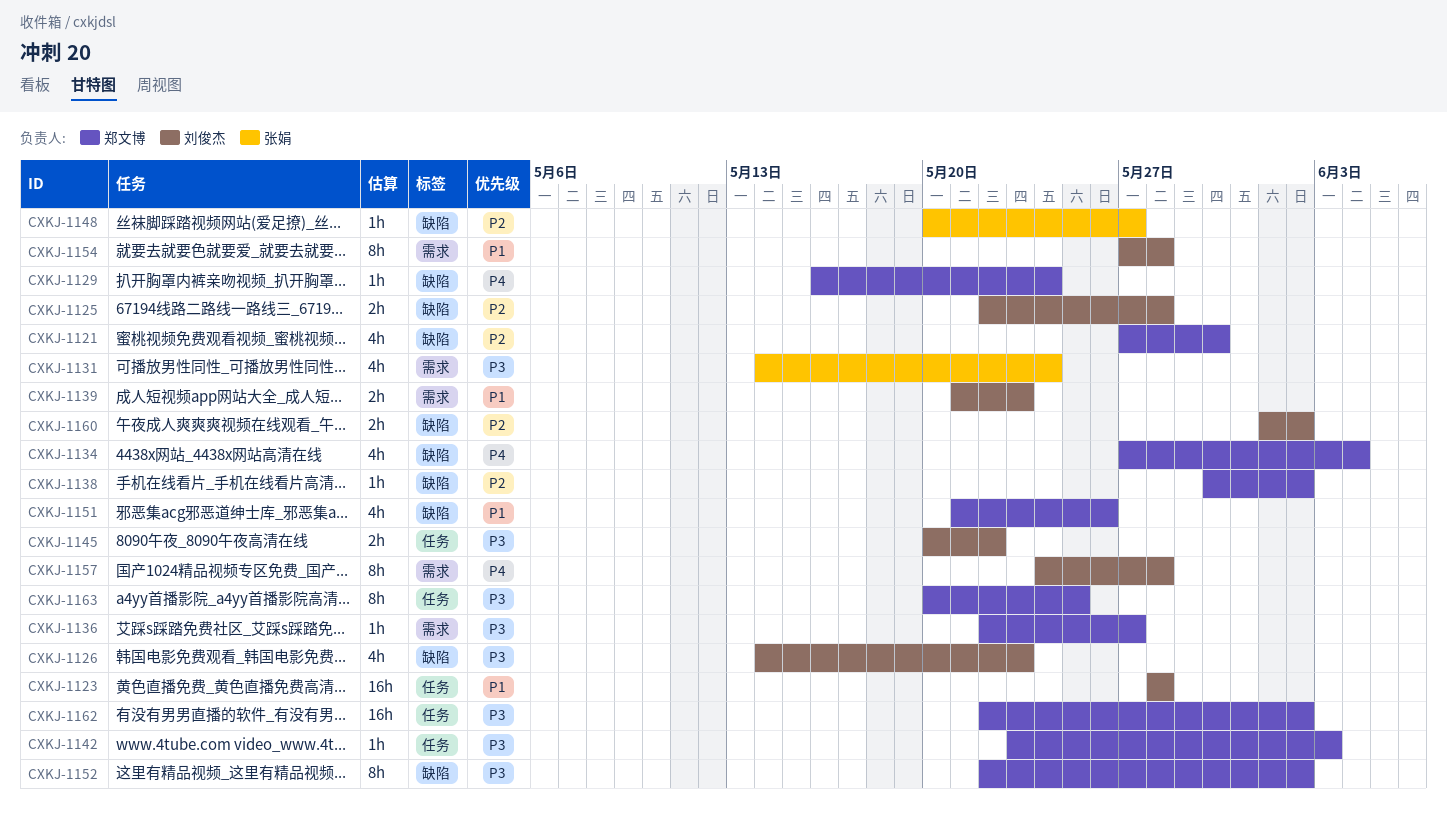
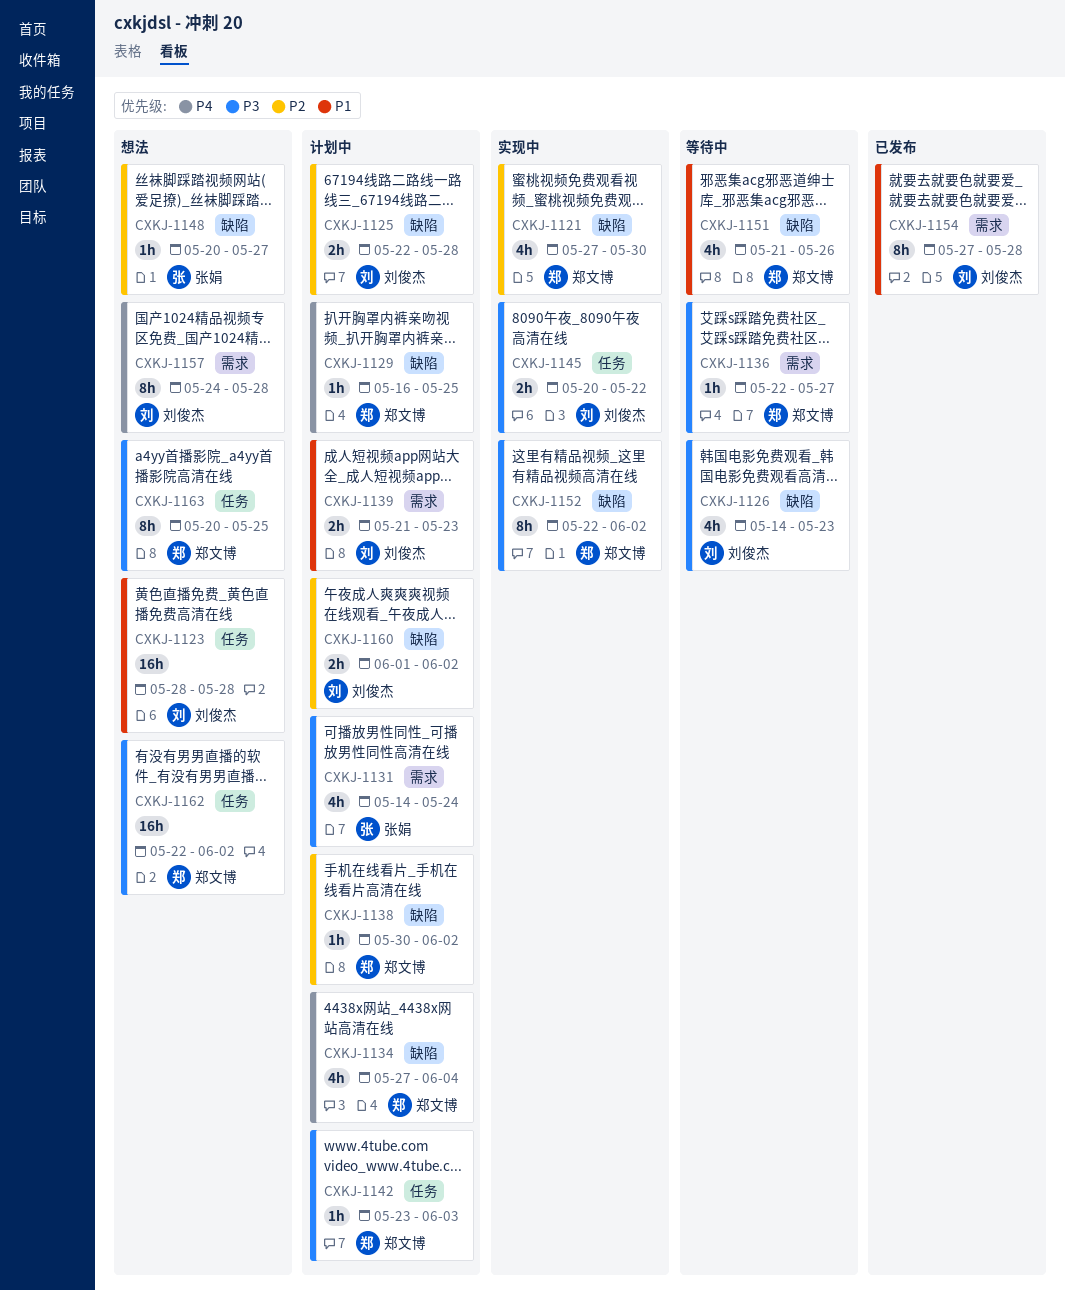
CXKJ-1129, due: May 24 -> May 25

